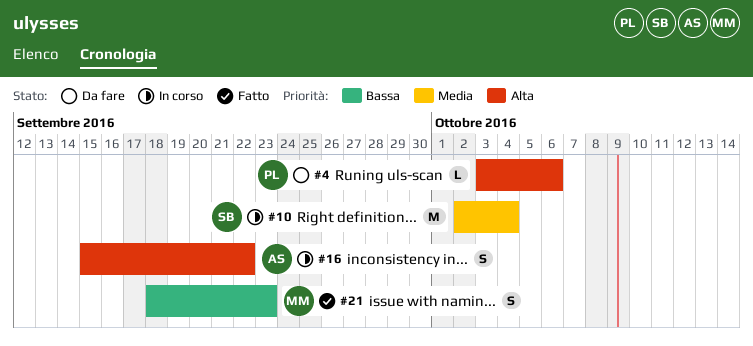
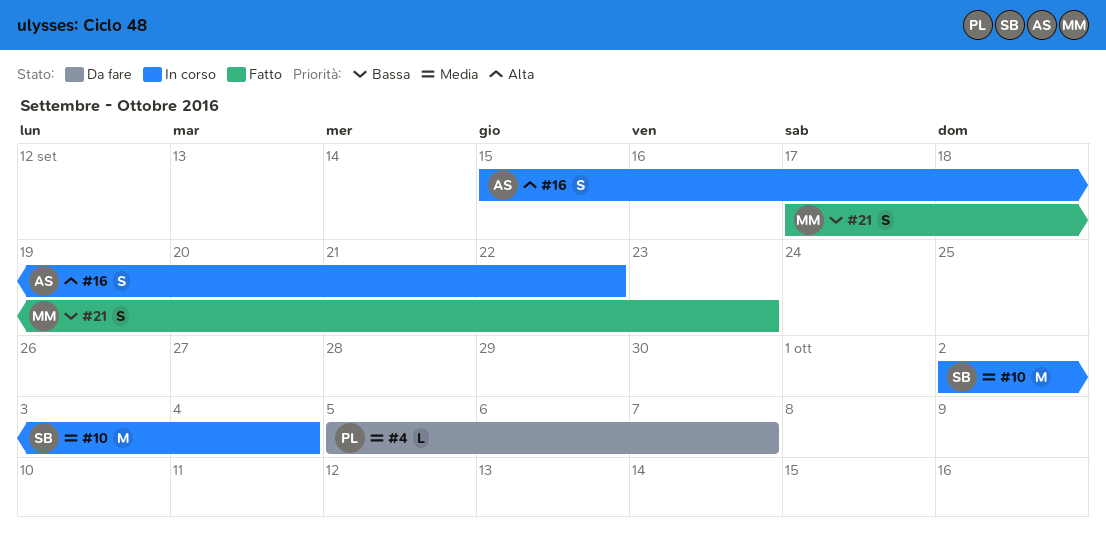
#4, priority: Alta -> Media
#4, start: Oct 3 -> Oct 5
#4, due: Oct 6 -> Oct 7
#21, start: Sep 18 -> Sep 17

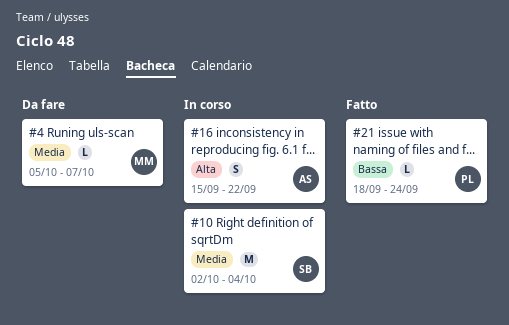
#4, owner: PL -> MM
#21, owner: MM -> PL
#21, estimate: S -> L
#21, start: Sep 17 -> Sep 18
#21, due: Sep 23 -> Sep 24

